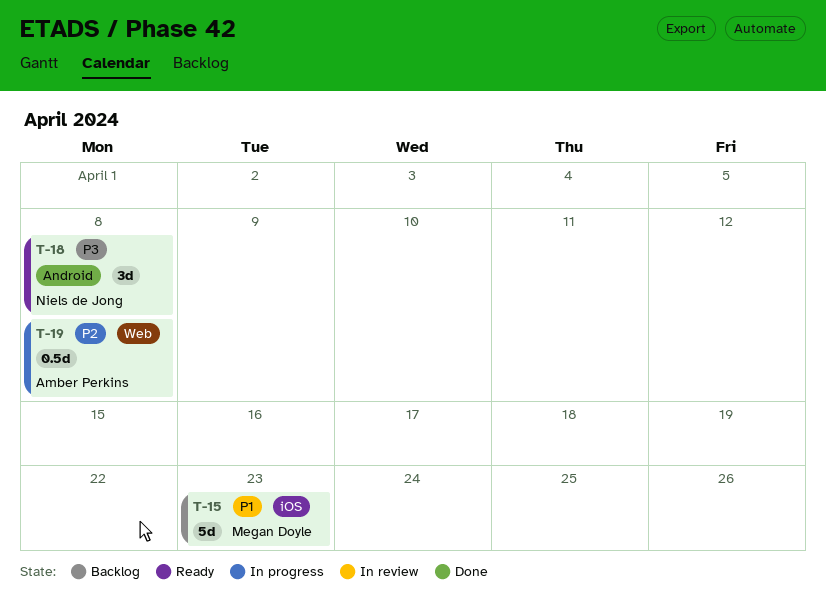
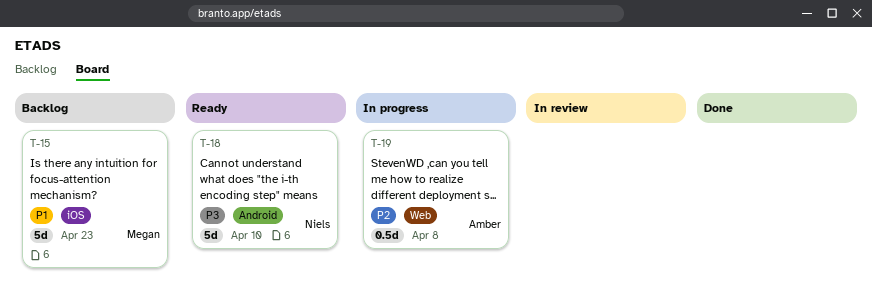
T-18, estimate: 3d -> 5d
T-18, due: Apr 8 -> Apr 10

